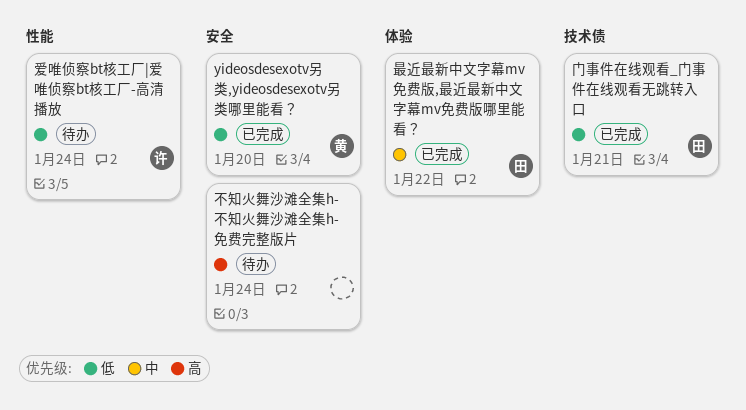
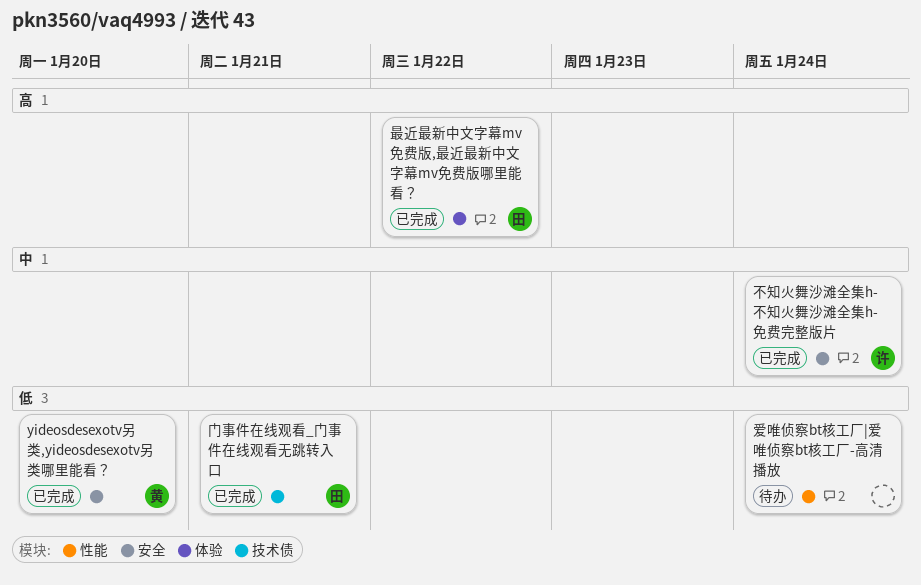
不知火舞沙滩全集h-不知火舞沙滩全集h-免费完整版片, status: 待办 -> 已完成
不知火舞沙滩全集h-不知火舞沙滩全集h-免费完整版片, owner: none -> 许
不知火舞沙滩全集h-不知火舞沙滩全集h-免费完整版片, priority: 高 -> 中
最近最新中文字幕mv免费版,最近最新中文字幕mv免费版哪里能看？, priority: 中 -> 高
爱唯侦察bt核工厂|爱唯侦察bt核工厂-高清播放, owner: 许 -> none

